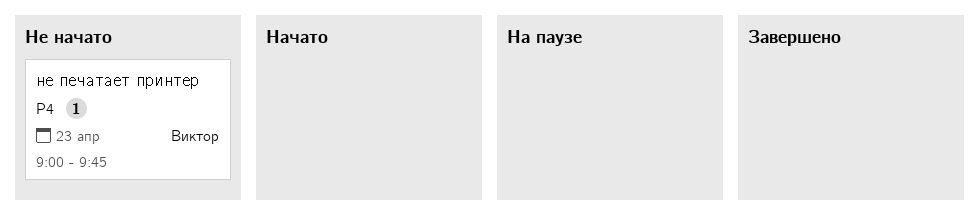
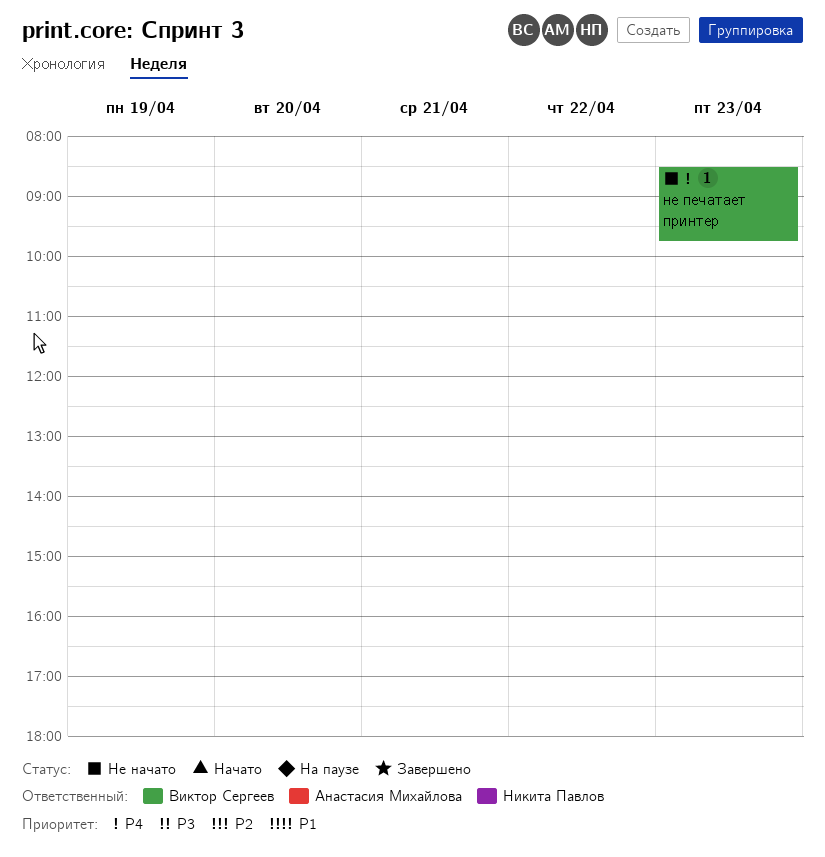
не печатает принтер, begins: 09:00 -> 08:30

